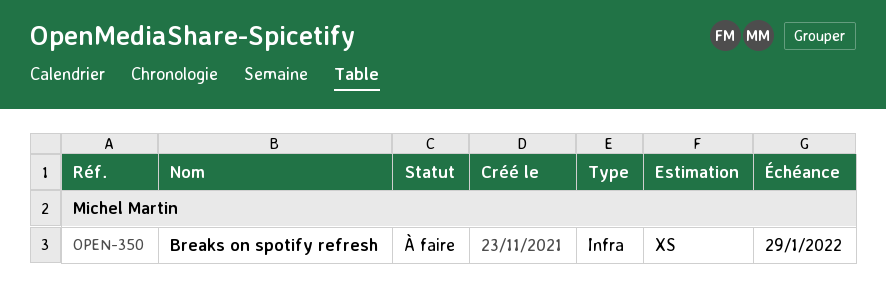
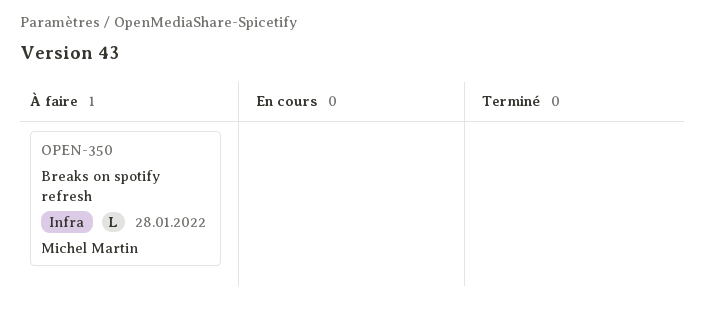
OPEN-350, estimate: XS -> L
OPEN-350, due: Jan 29 -> Jan 28

